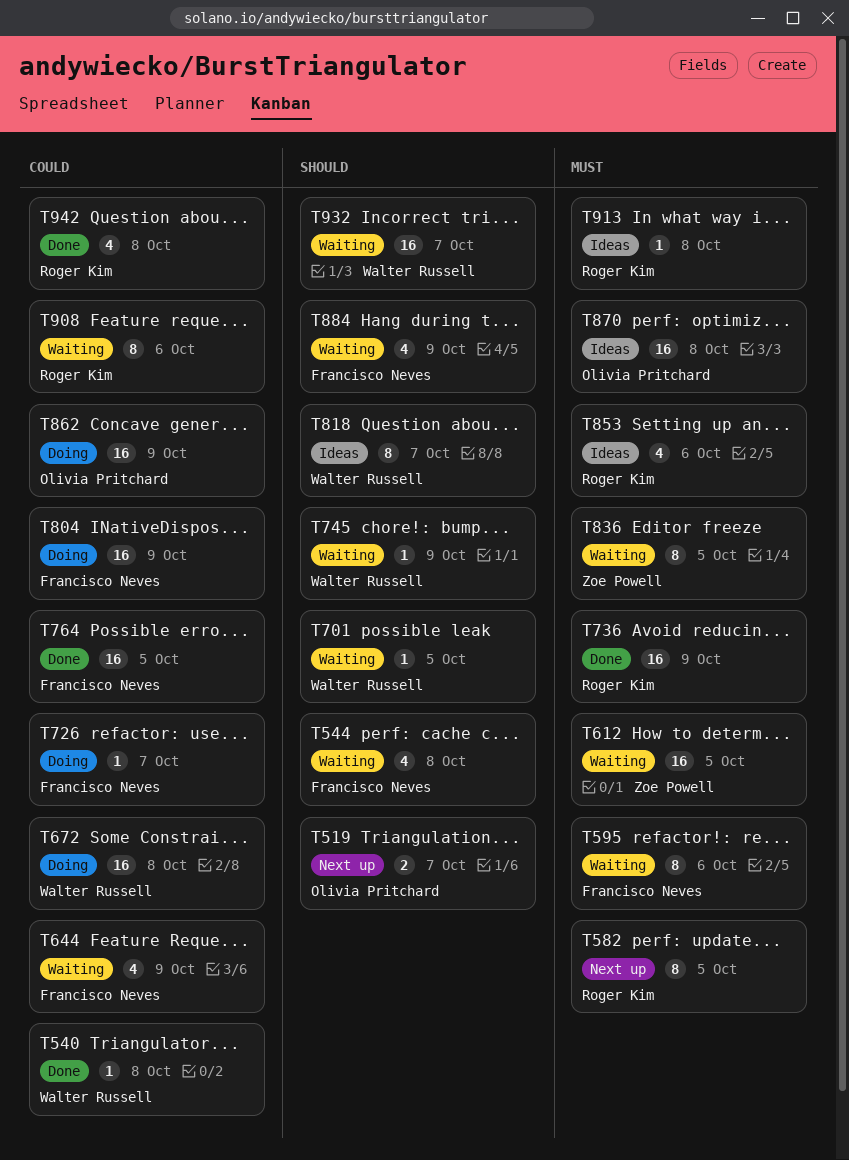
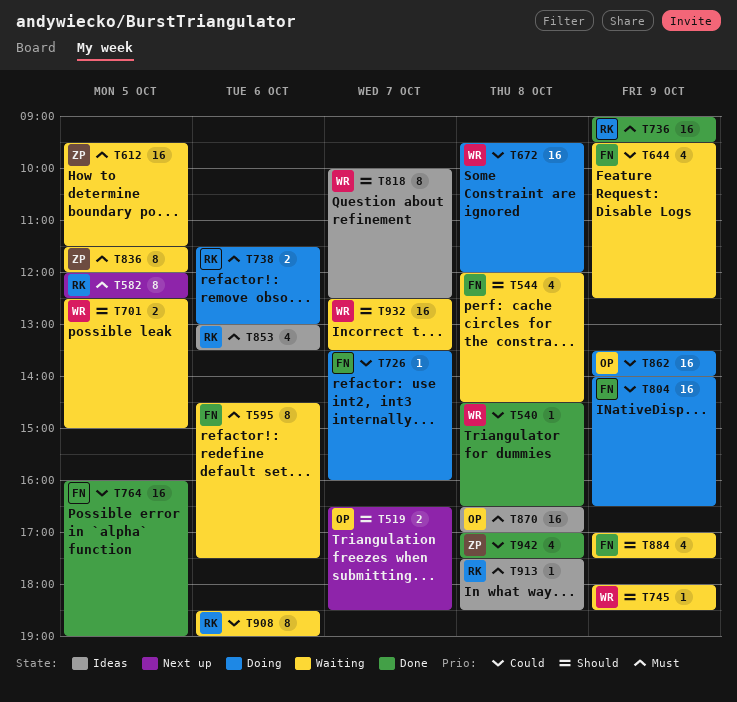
T701, estimate: 1 -> 2
T738: none -> present
T942, owner: Roger Kim -> Zoe Powell

